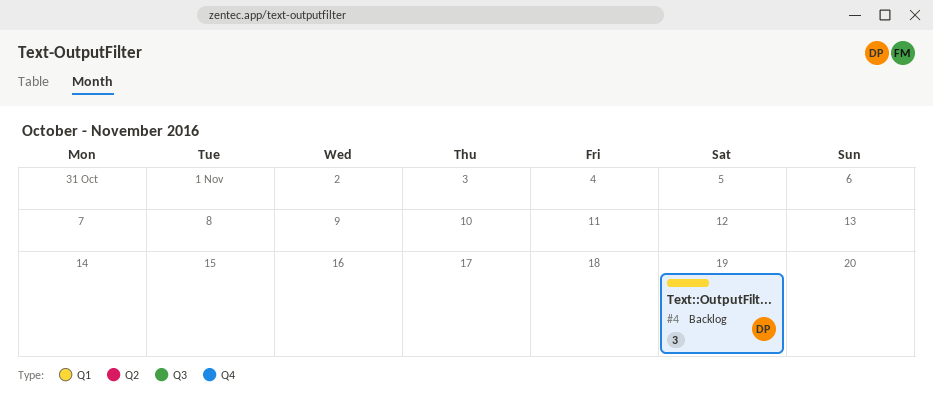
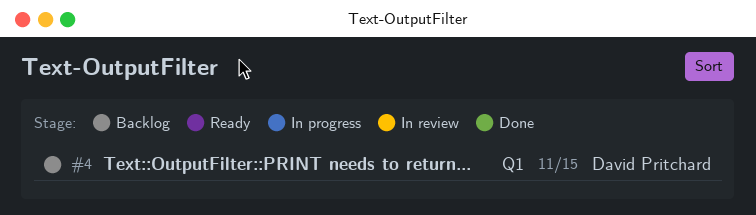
#4, due: Nov 19 -> Nov 15

